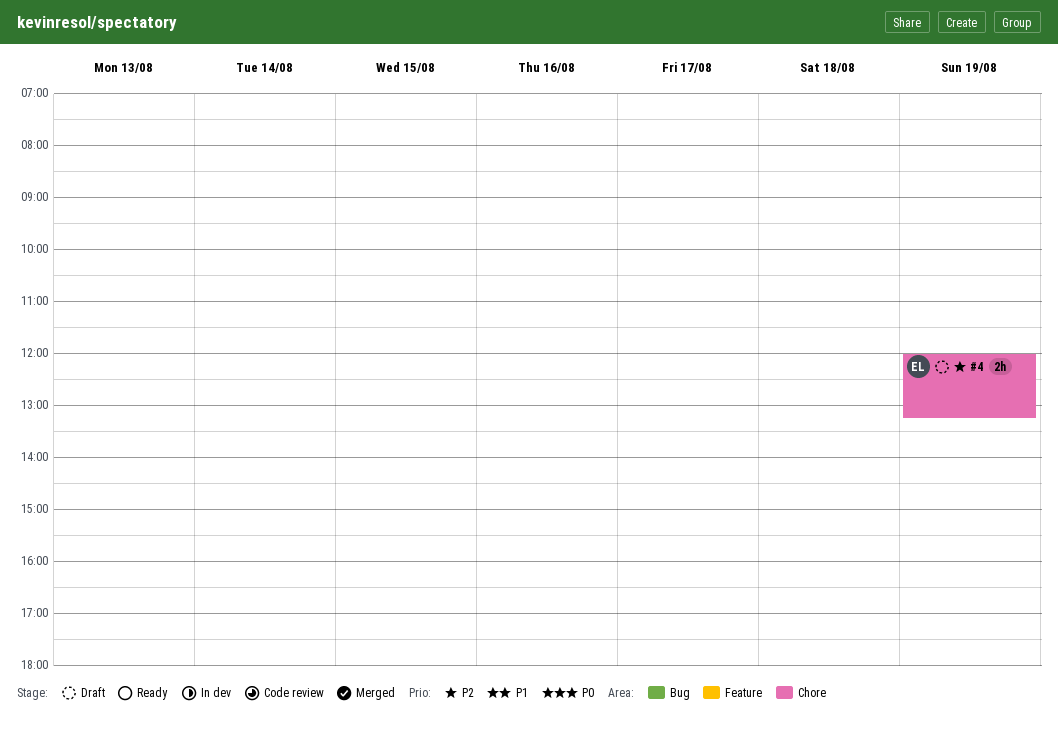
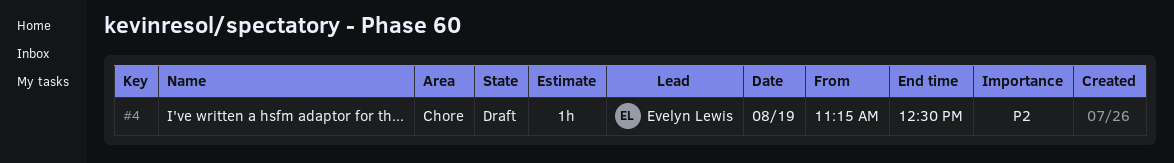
#4, estimate: 2h -> 1h
#4, begins: 12:00 -> 11:15
#4, ends: 13:15 -> 12:30

